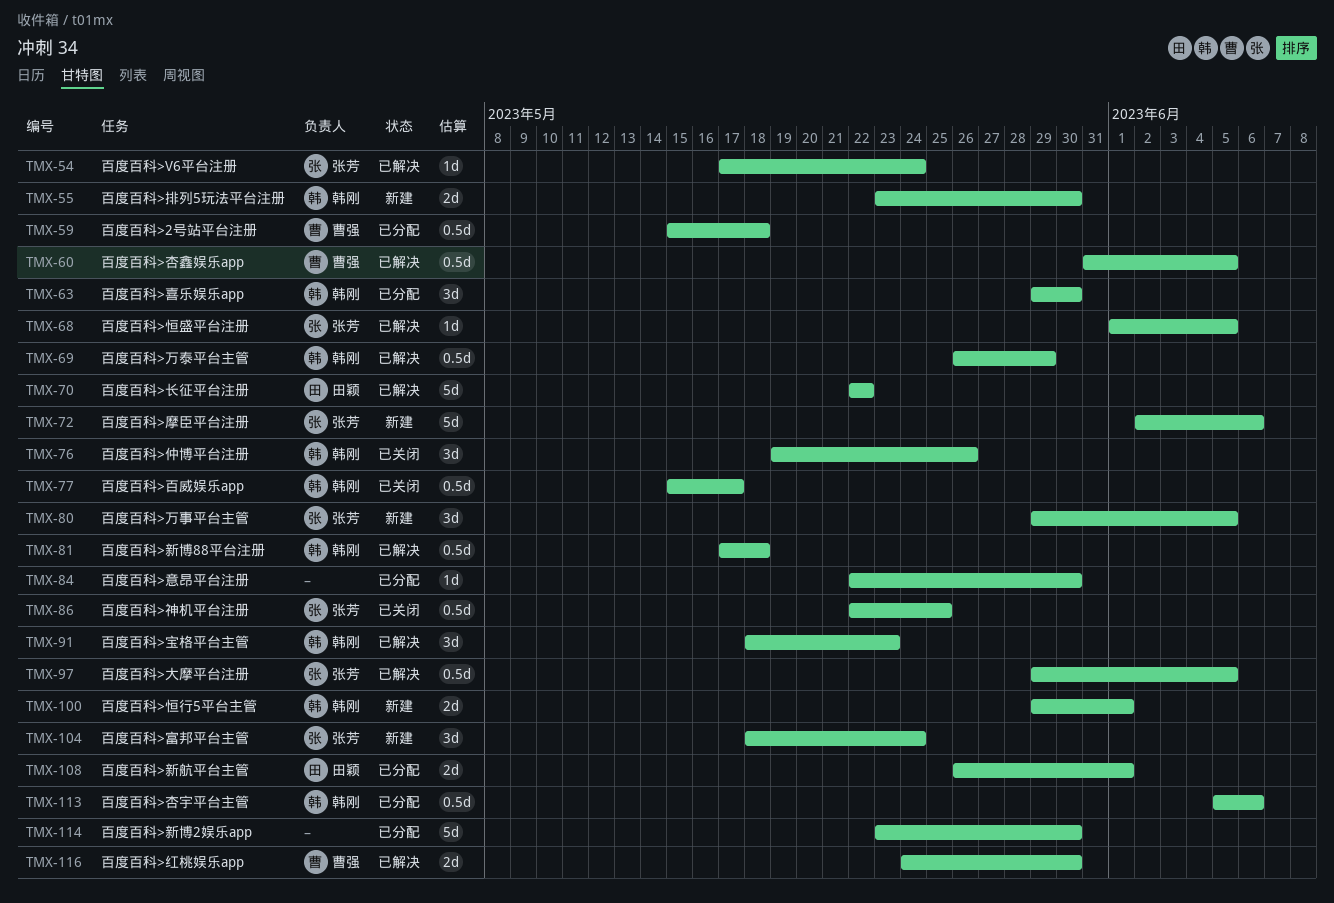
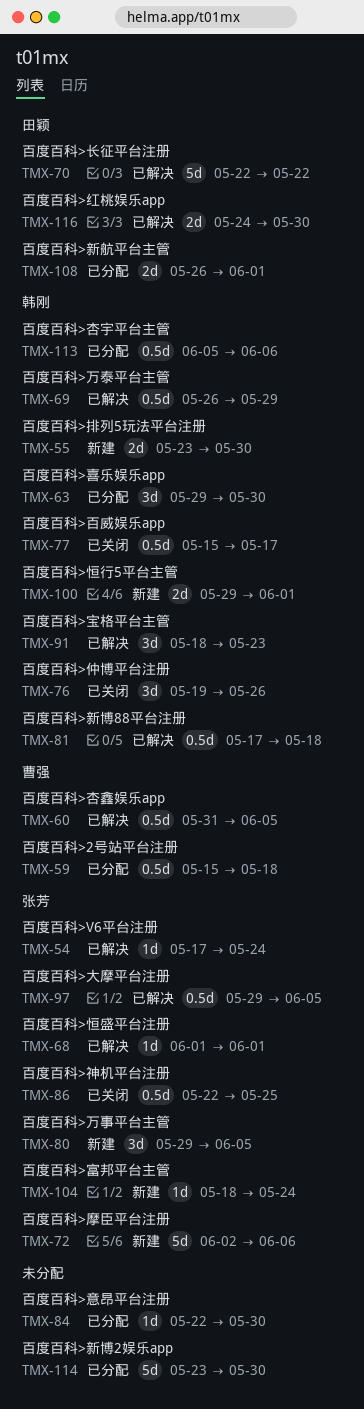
TMX-68, due: Jun 5 -> Jun 1
TMX-104, estimate: 3d -> 1d
TMX-116, owner: 曹强 -> 田颖

